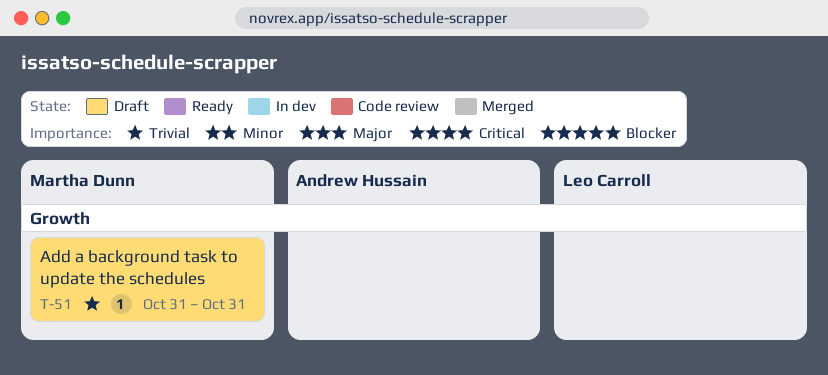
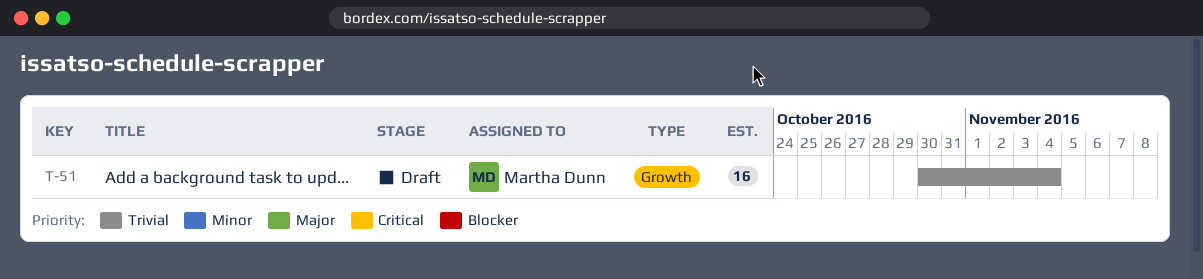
T-51, estimate: 1 -> 16
T-51, start: Oct 31 -> Oct 30
T-51, due: Oct 31 -> Nov 4

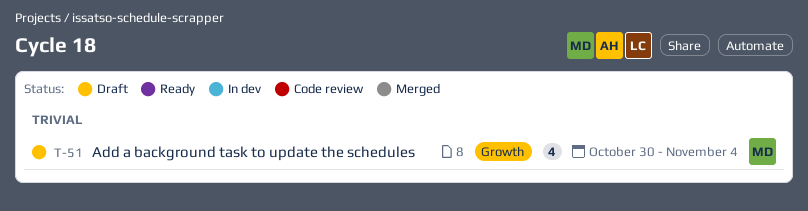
T-51, estimate: 16 -> 4

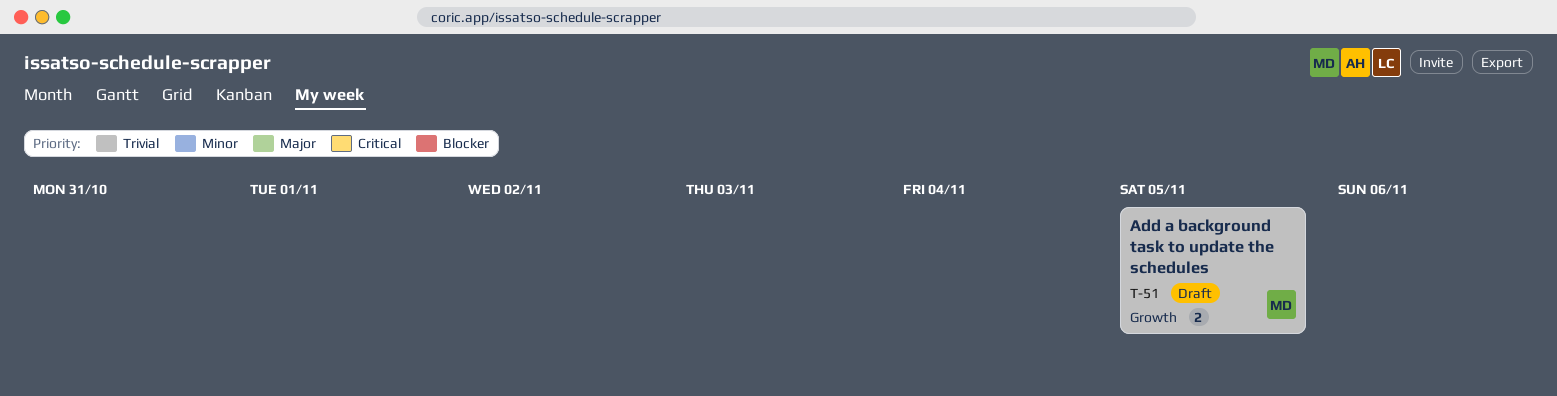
T-51, estimate: 4 -> 2
T-51, due: Nov 4 -> Nov 5

